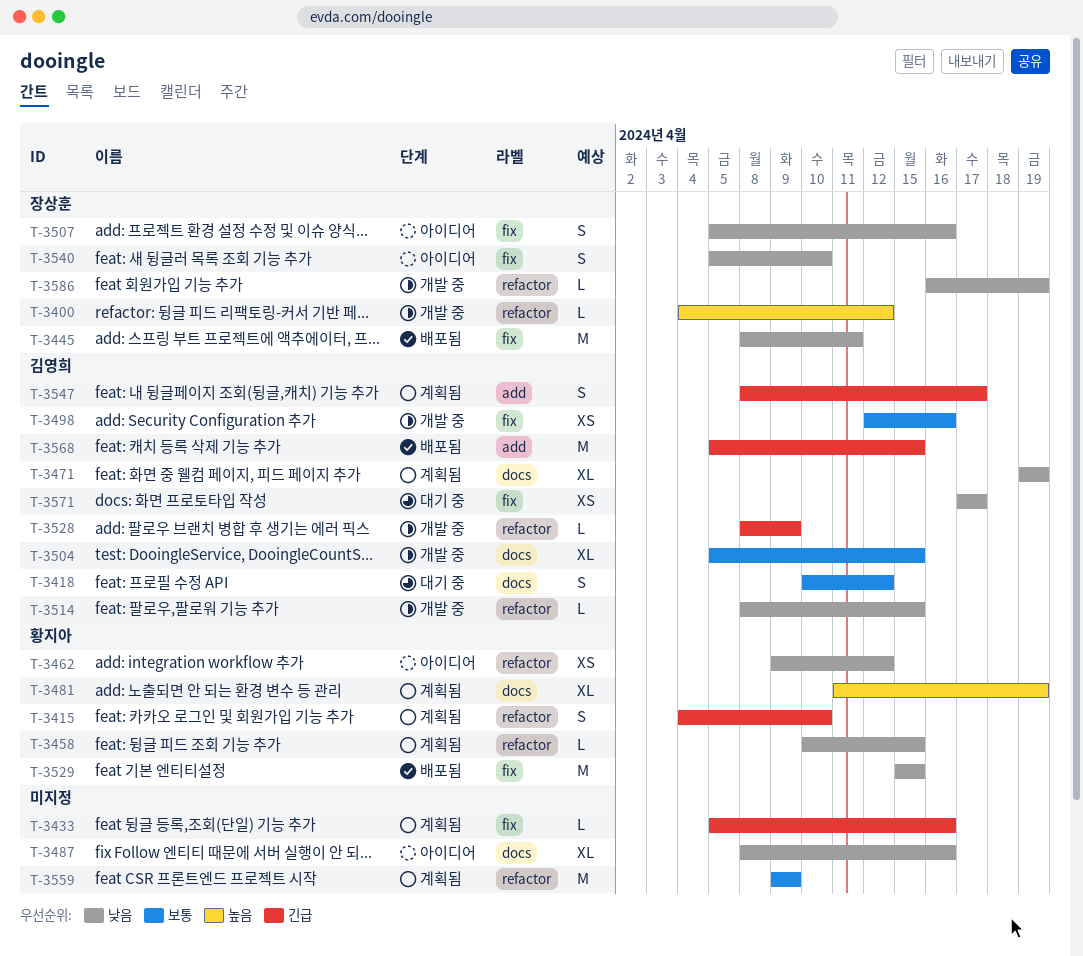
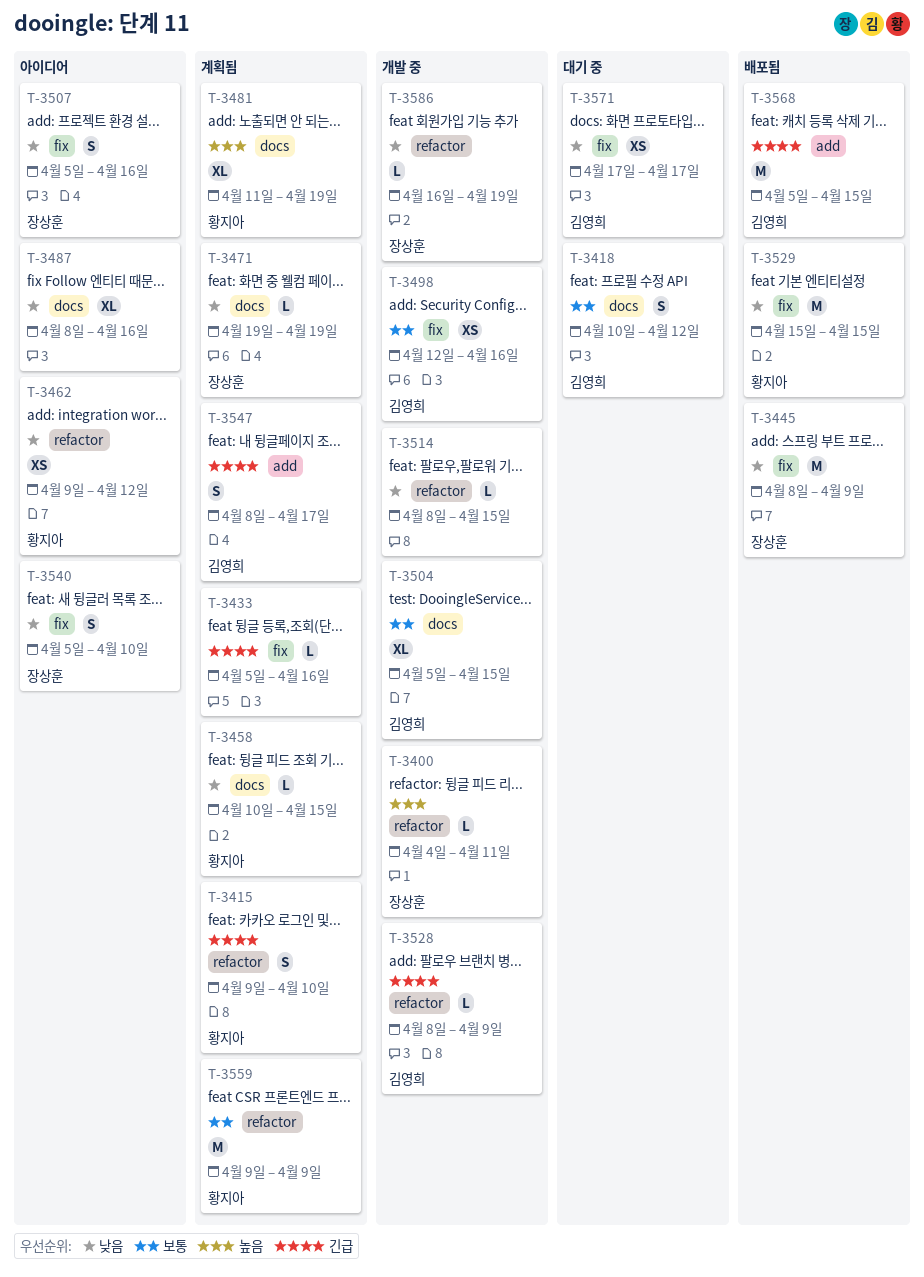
T-3400, due: Apr 12 -> Apr 11
T-3415, start: Apr 4 -> Apr 9
T-3445, due: Apr 11 -> Apr 9
T-3458, label: refactor -> docs
T-3471, owner: 김영희 -> 장상훈
T-3471, estimate: XL -> L
T-3514, owner: 김영희 -> none
T-3559, owner: none -> 황지아

